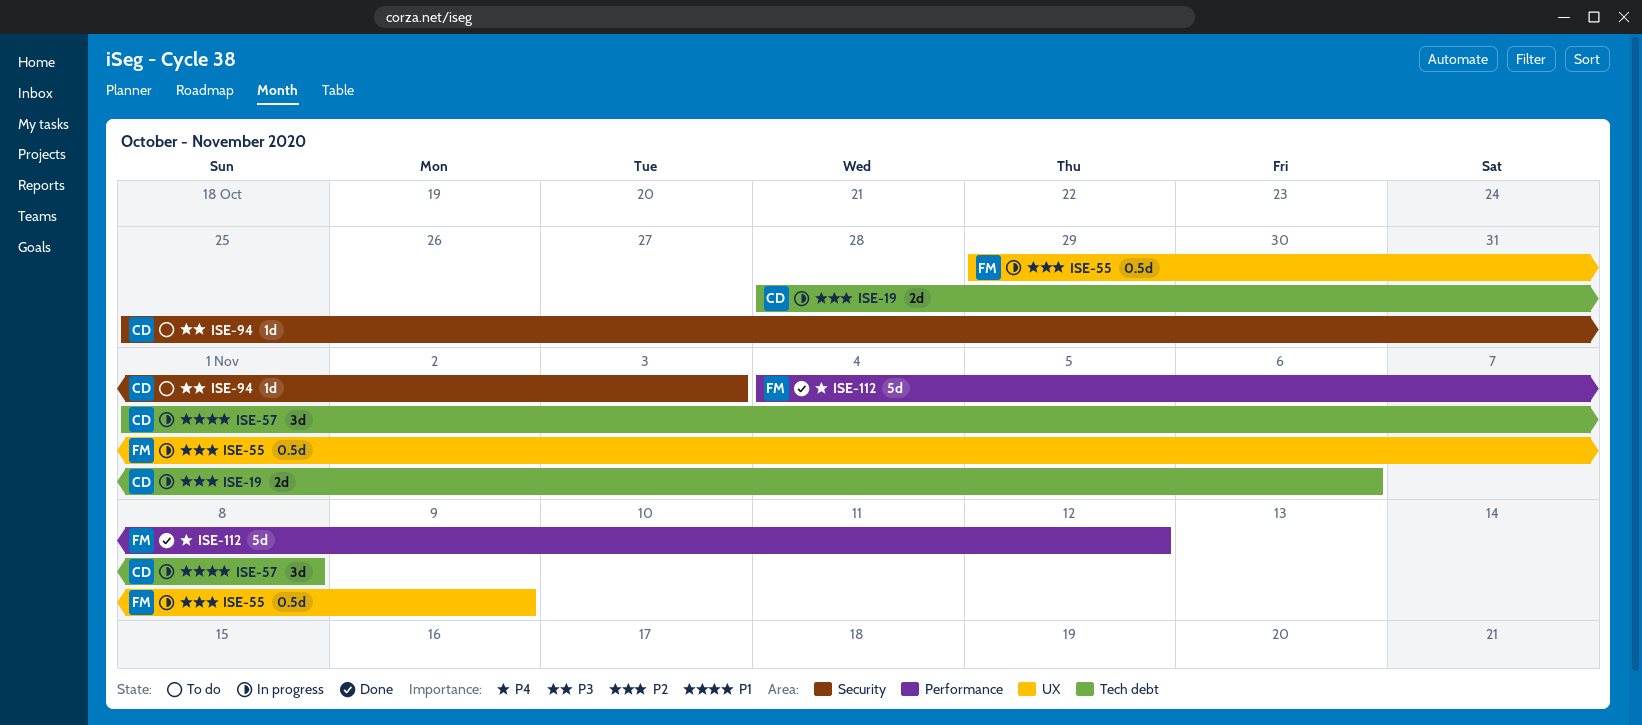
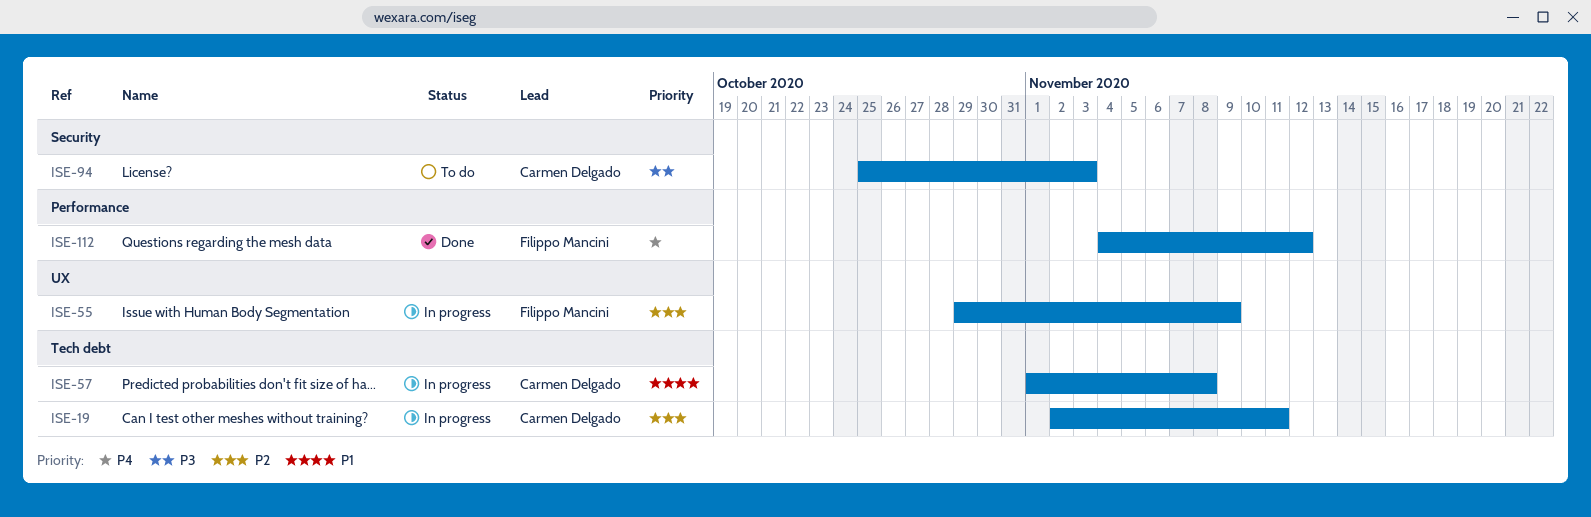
ISE-19, start: Oct 28 -> Nov 2
ISE-19, due: Nov 6 -> Nov 11

